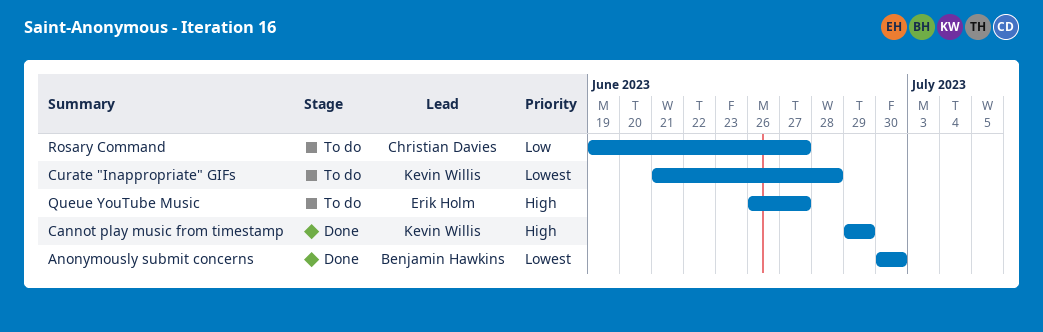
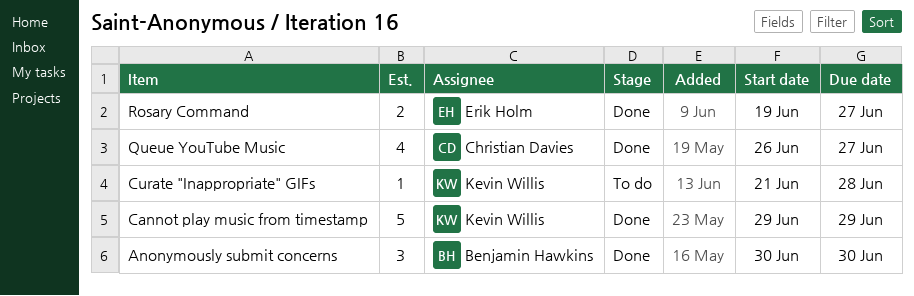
Queue YouTube Music, status: To do -> Done
Queue YouTube Music, owner: Erik Holm -> Christian Davies
Rosary Command, status: To do -> Done
Rosary Command, owner: Christian Davies -> Erik Holm

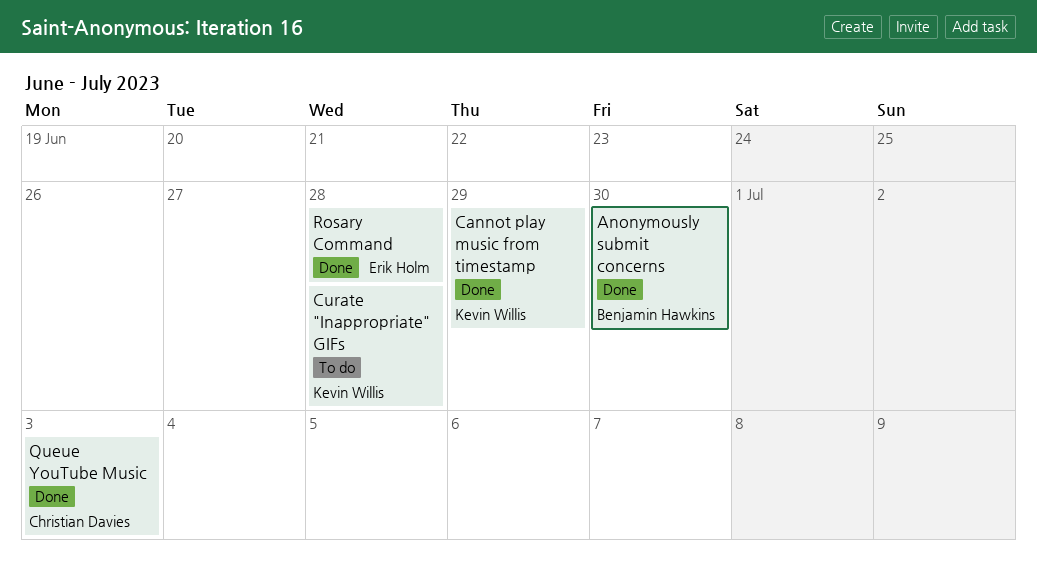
Queue YouTube Music, due: Jun 27 -> Jul 3
Rosary Command, due: Jun 27 -> Jun 28

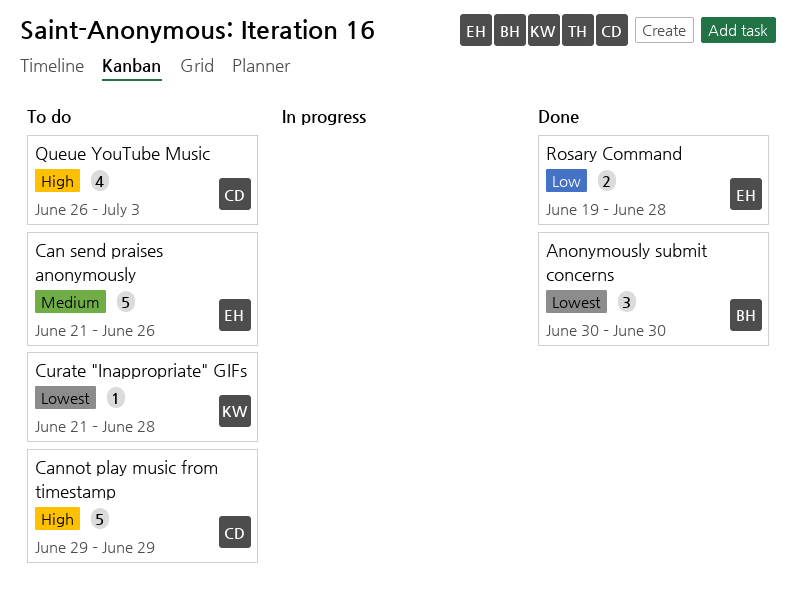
Can send praises anonymously: none -> present
Cannot play music from timestamp, status: Done -> To do
Cannot play music from timestamp, owner: Kevin Willis -> Christian Davies
Queue YouTube Music, status: Done -> To do

